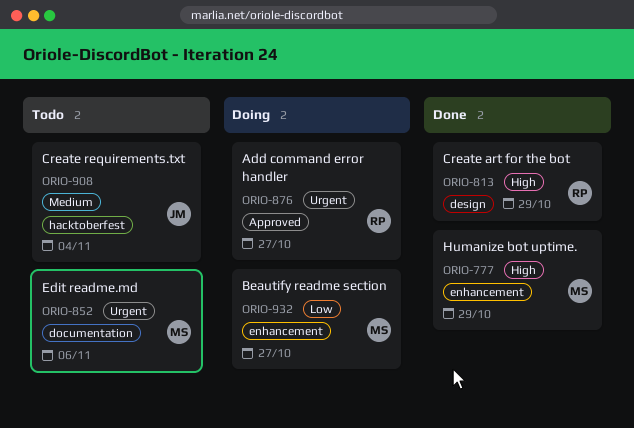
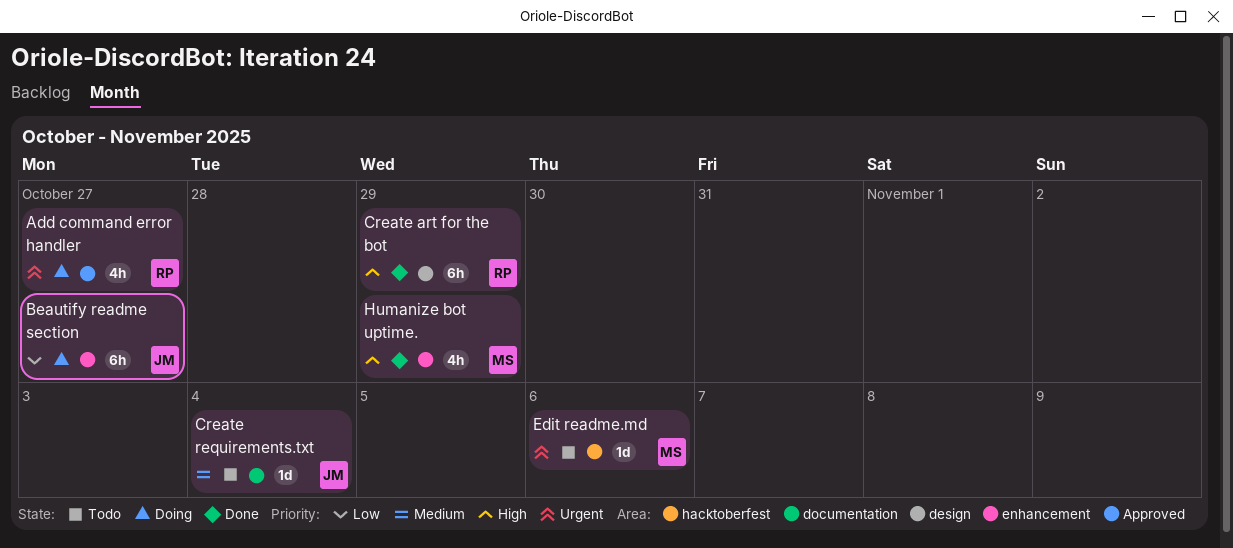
Beautify readme section, owner: MS -> JM
Create requirements.txt, label: hacktoberfest -> documentation
Edit readme.md, label: documentation -> hacktoberfest

